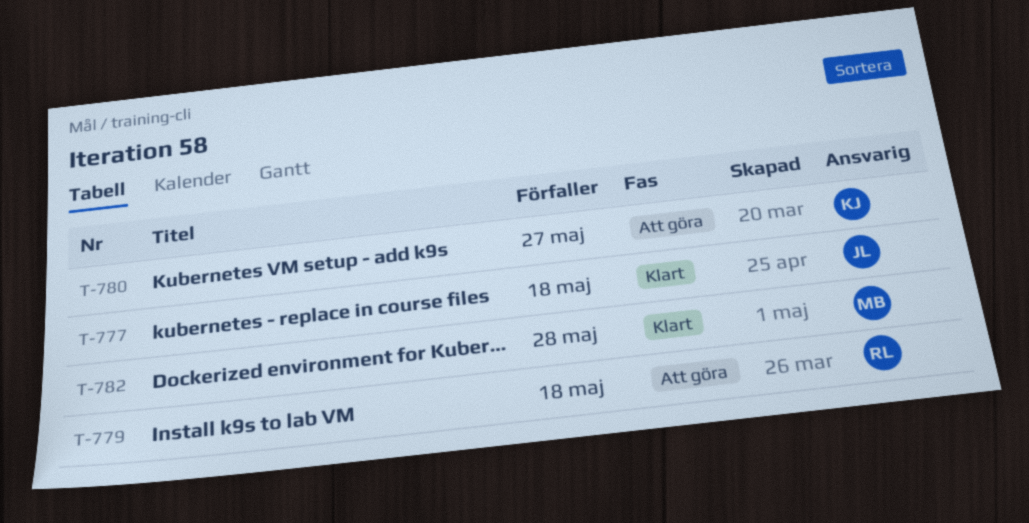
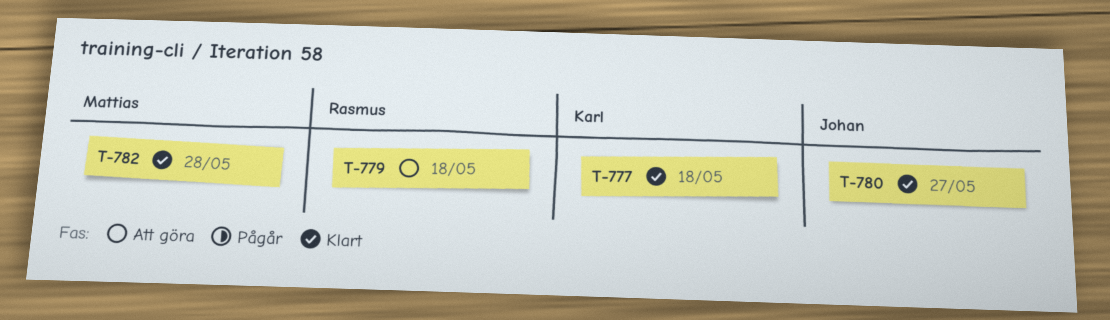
T-777, owner: Johan -> Karl
T-780, status: Att göra -> Klart
T-780, owner: Karl -> Johan

